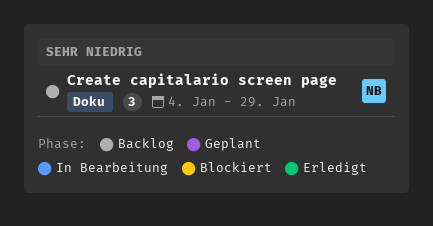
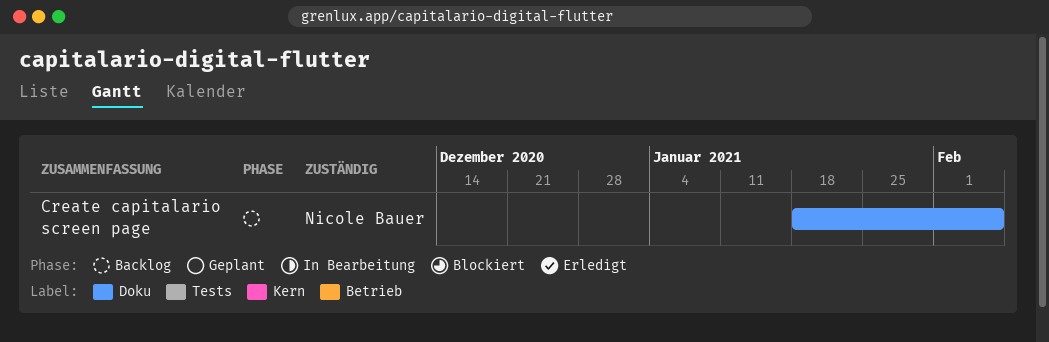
Create capitalario screen page, start: Jan 4 -> Jan 18
Create capitalario screen page, due: Jan 29 -> Feb 5

